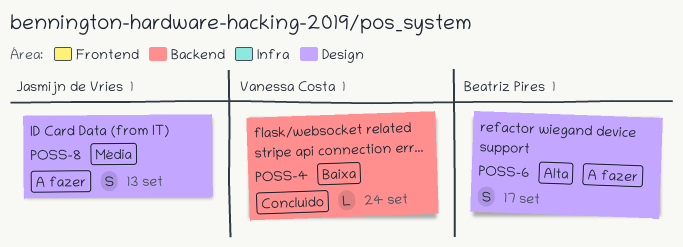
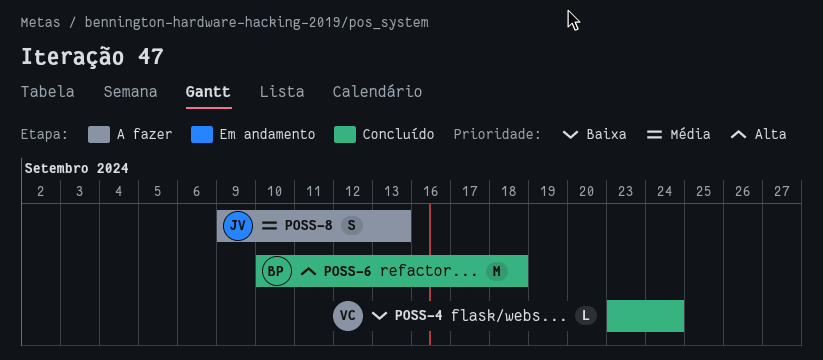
POSS-6, status: A fazer -> Concluído
POSS-6, estimate: S -> M
POSS-6, due: Sep 17 -> Sep 18

